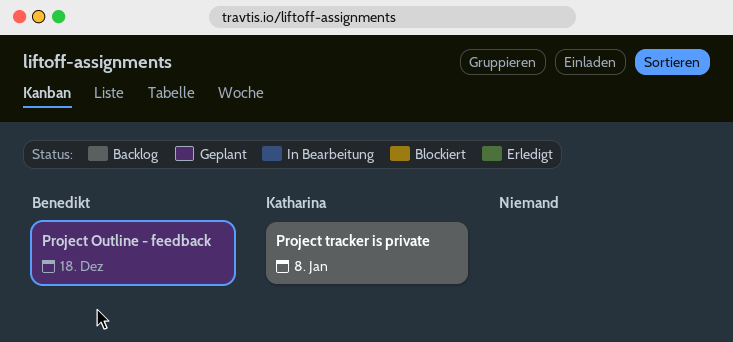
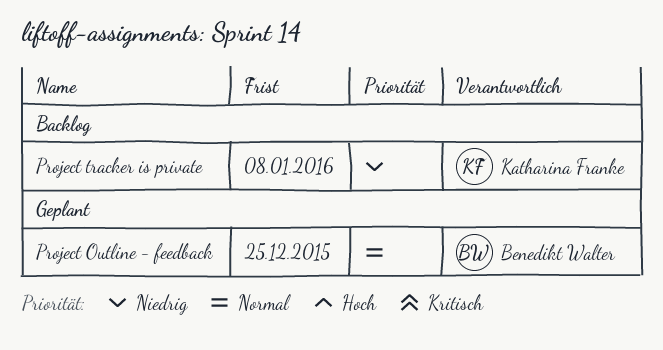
Project Outline - feedback, due: Dec 18 -> Dec 25

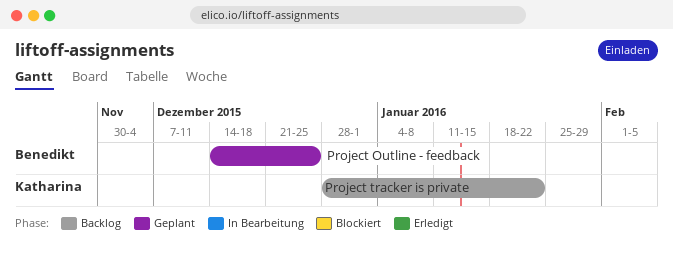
Project tracker is private, due: Jan 8 -> Jan 22

